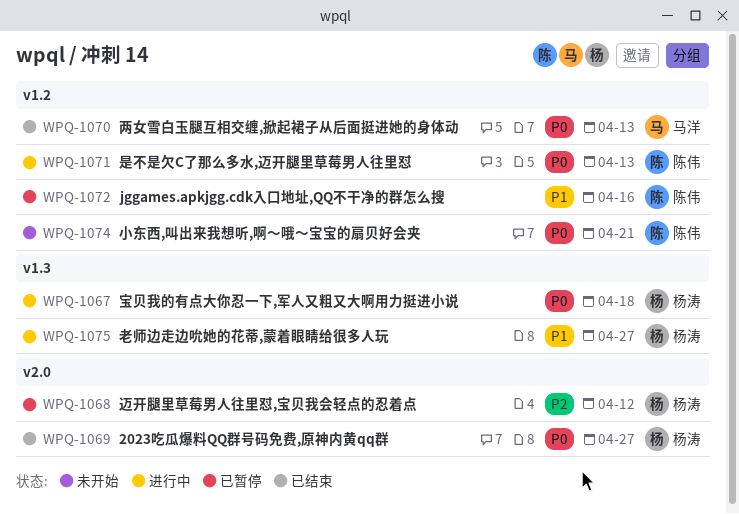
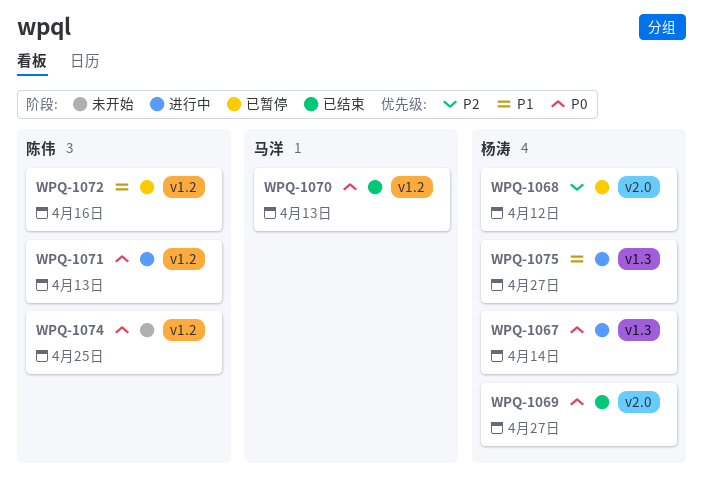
WPQ-1067, due: Apr 18 -> Apr 14
WPQ-1074, due: Apr 21 -> Apr 25

